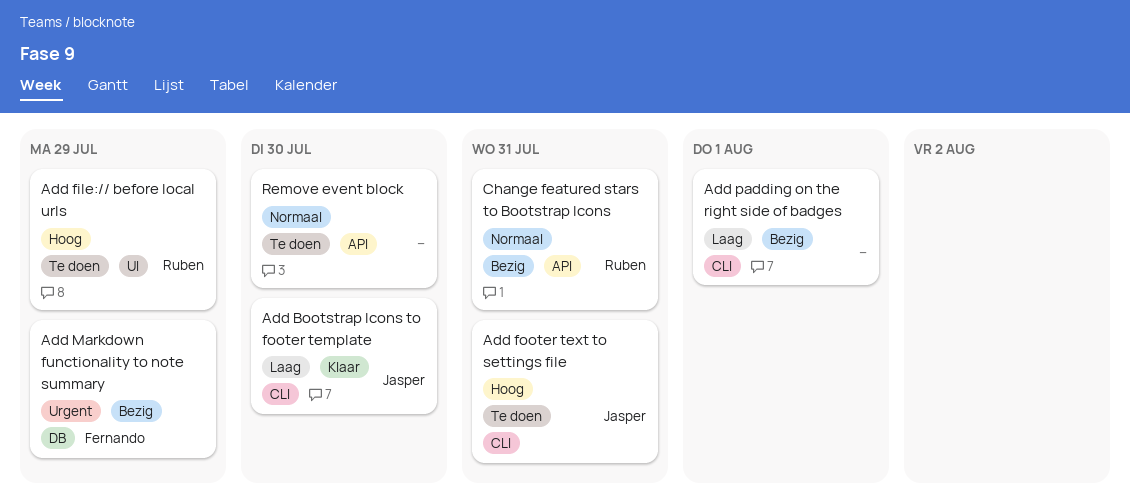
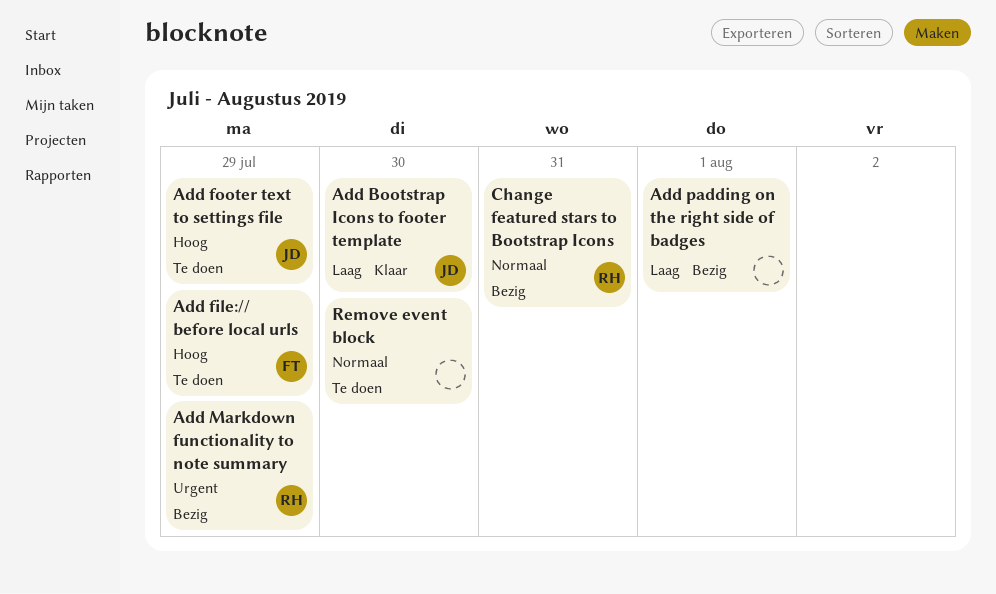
Add file:// before local urls, owner: Ruben -> Fernando
Add footer text to settings file, due: Jul 31 -> Jul 29
Add Markdown functionality to note summary, owner: Fernando -> Ruben

